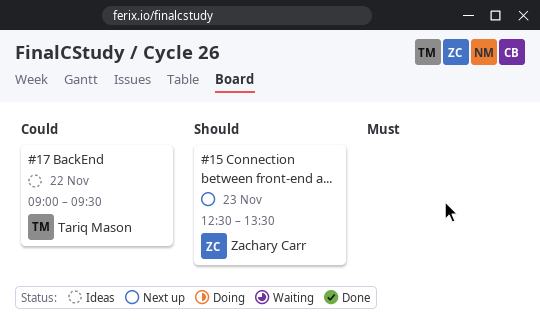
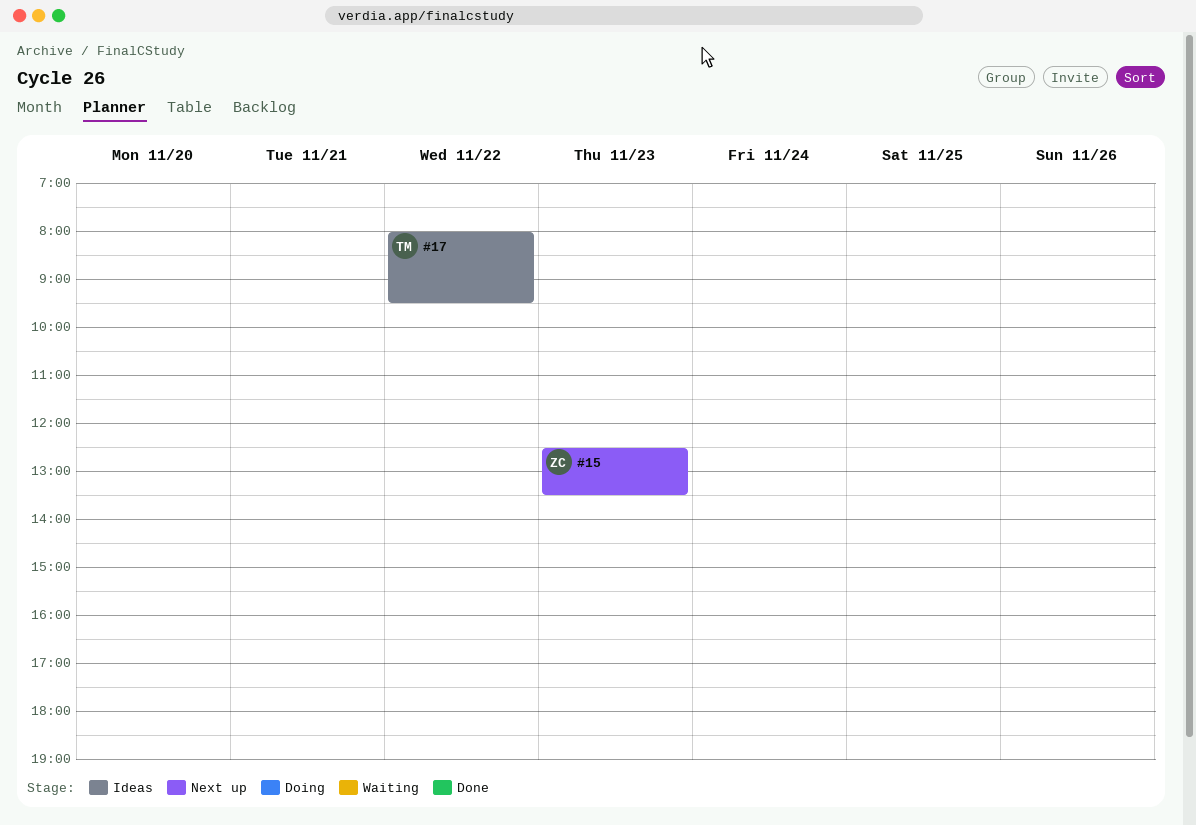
#17, begins: 09:00 -> 08:00

